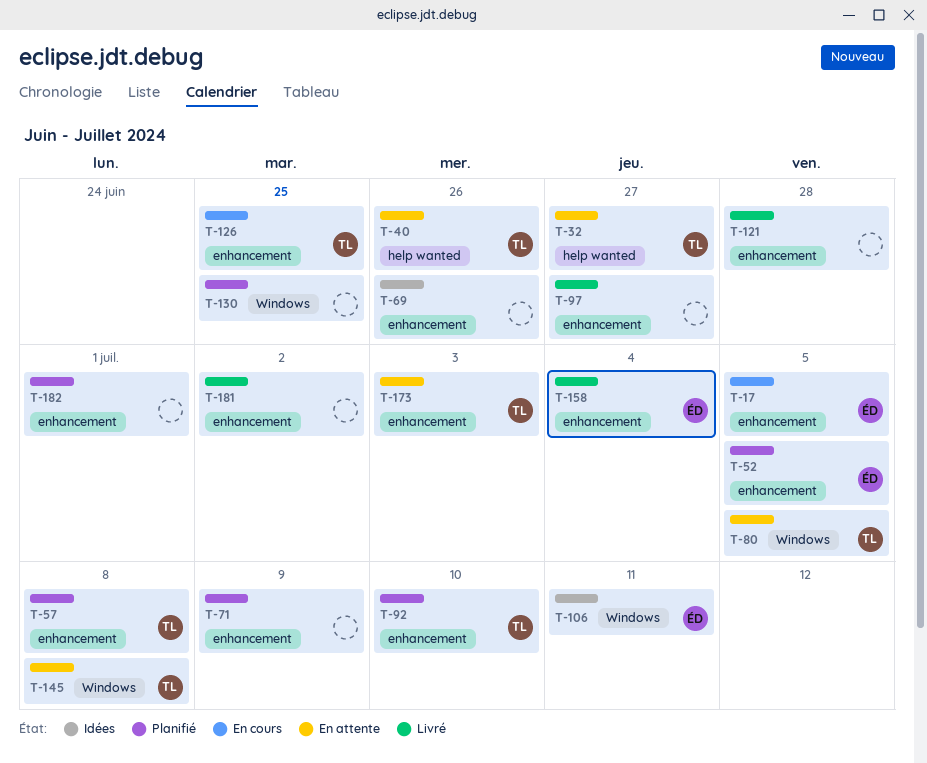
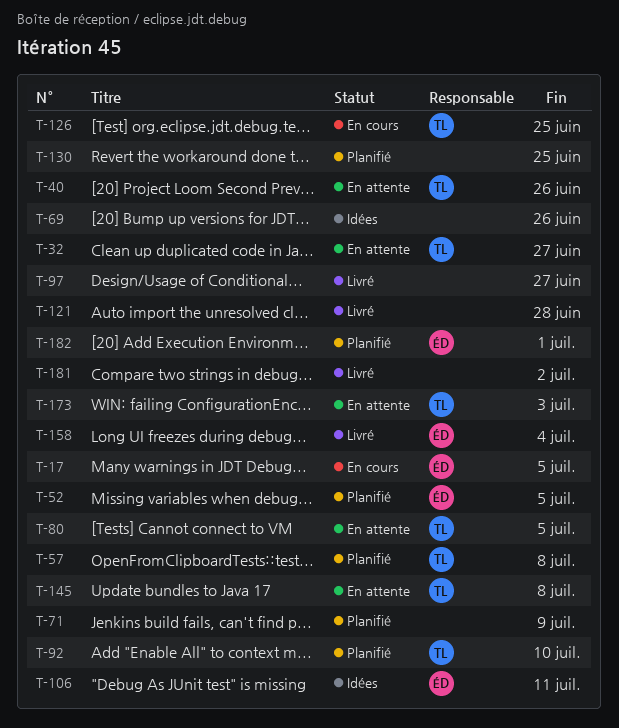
T-182, owner: none -> ÉD

